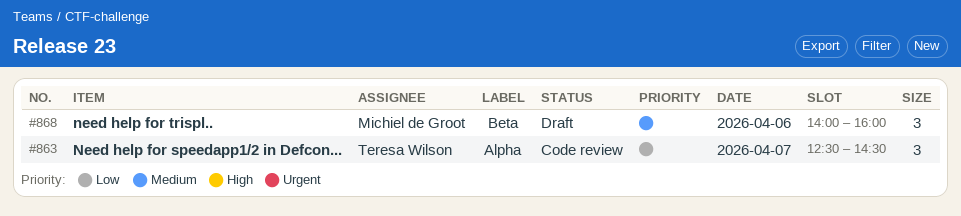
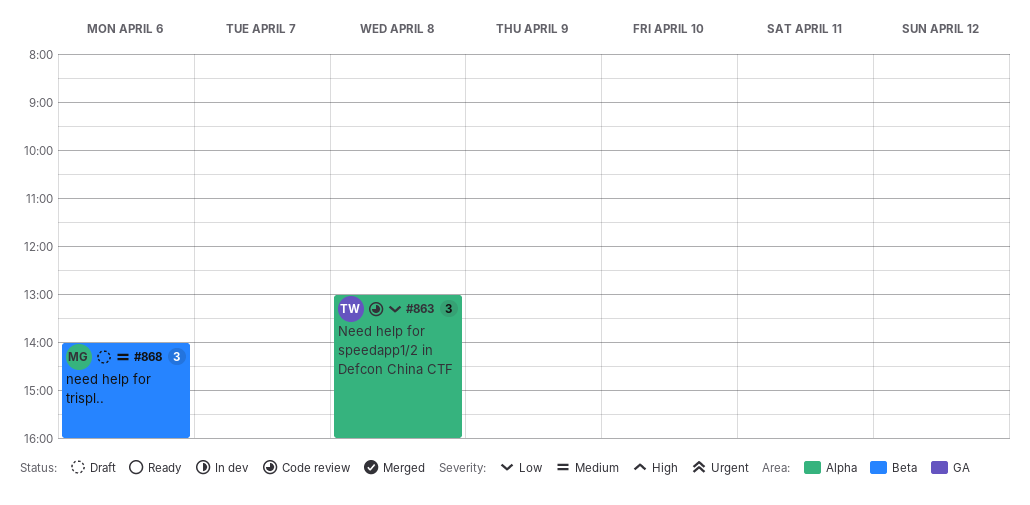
#863, day: Apr 7 -> Apr 8
#863, begins: 12:30 -> 13:00
#863, ends: 14:30 -> 16:00

